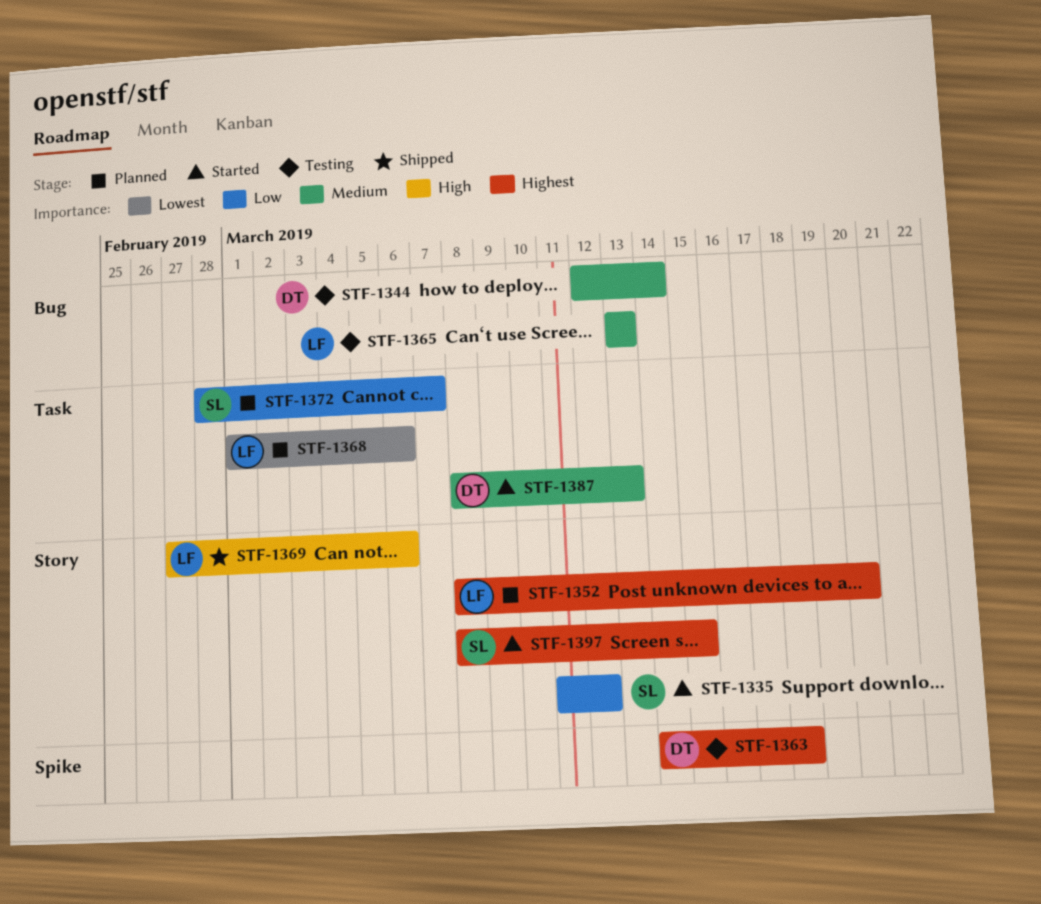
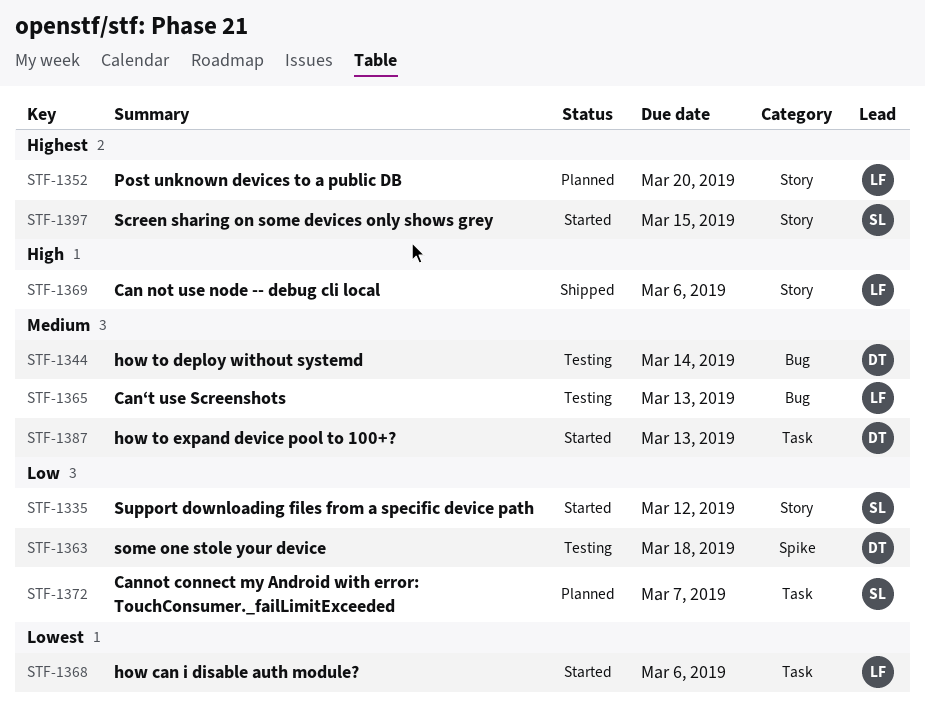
STF-1363, priority: Highest -> Low
STF-1368, status: Planned -> Started

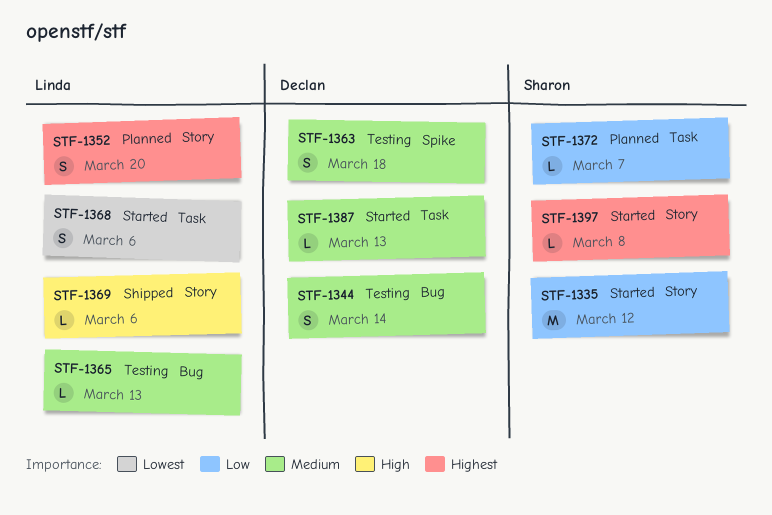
STF-1363, priority: Low -> Medium
STF-1397, due: Mar 15 -> Mar 8

